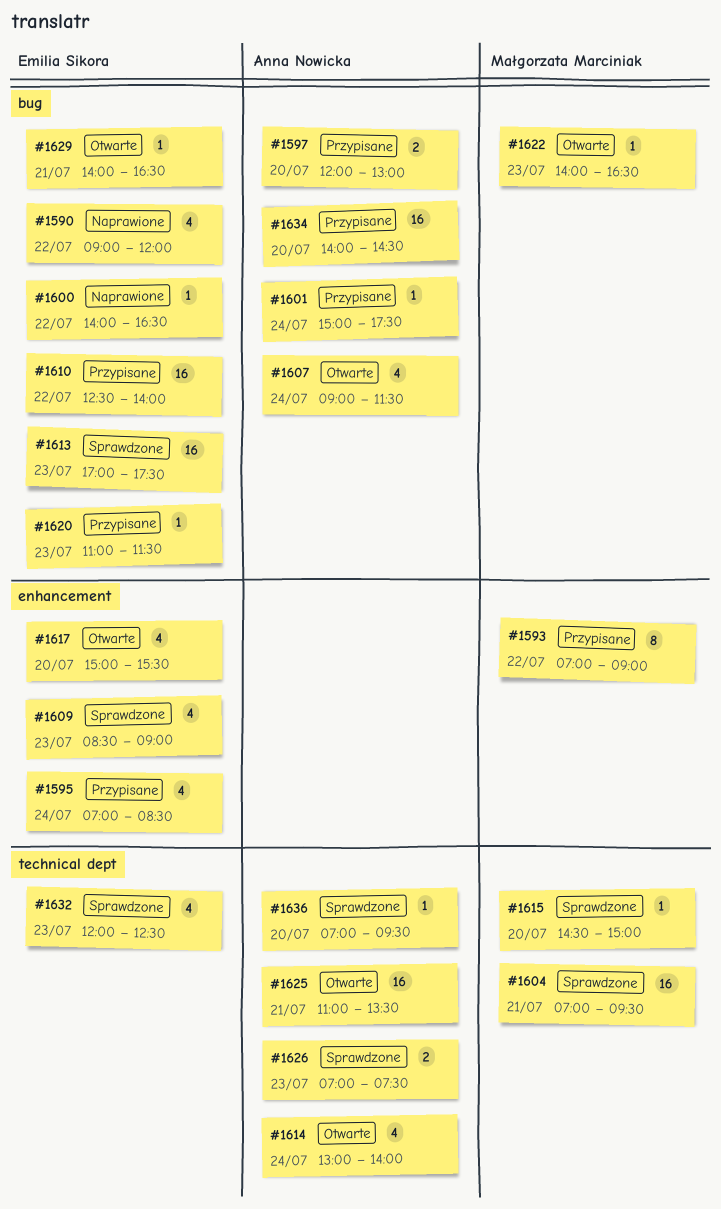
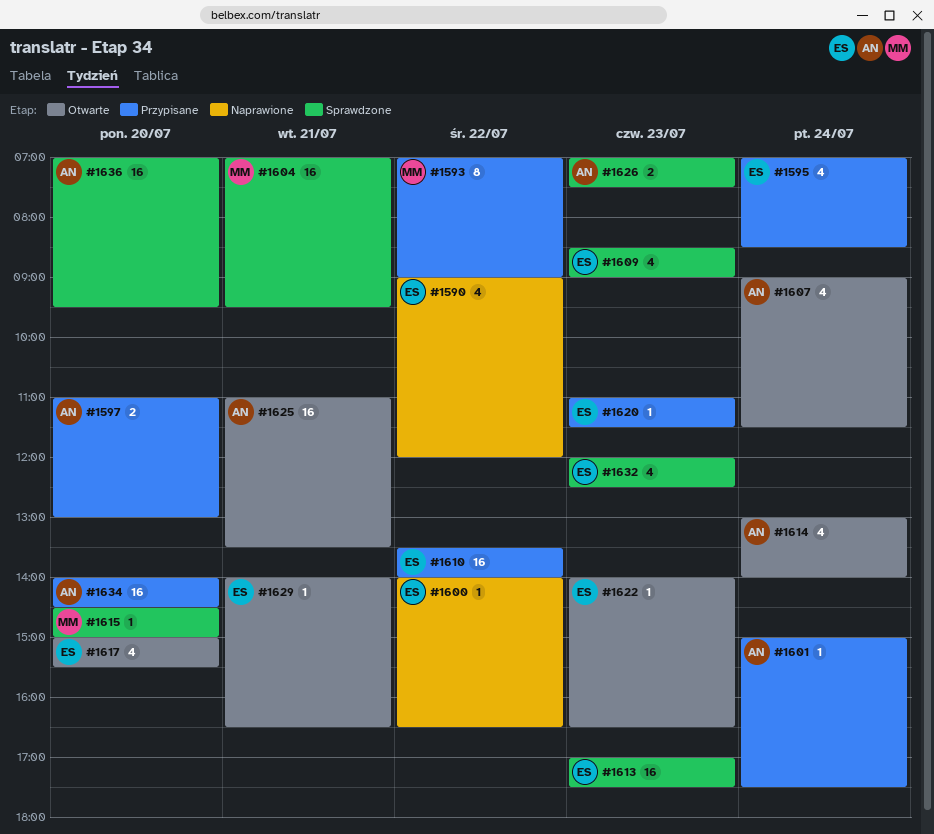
#1597, begins: 12:00 -> 11:00
#1610, begins: 12:30 -> 13:30
#1622, owner: Małgorzata Marciniak -> Emilia Sikora
#1636, estimate: 1 -> 16

